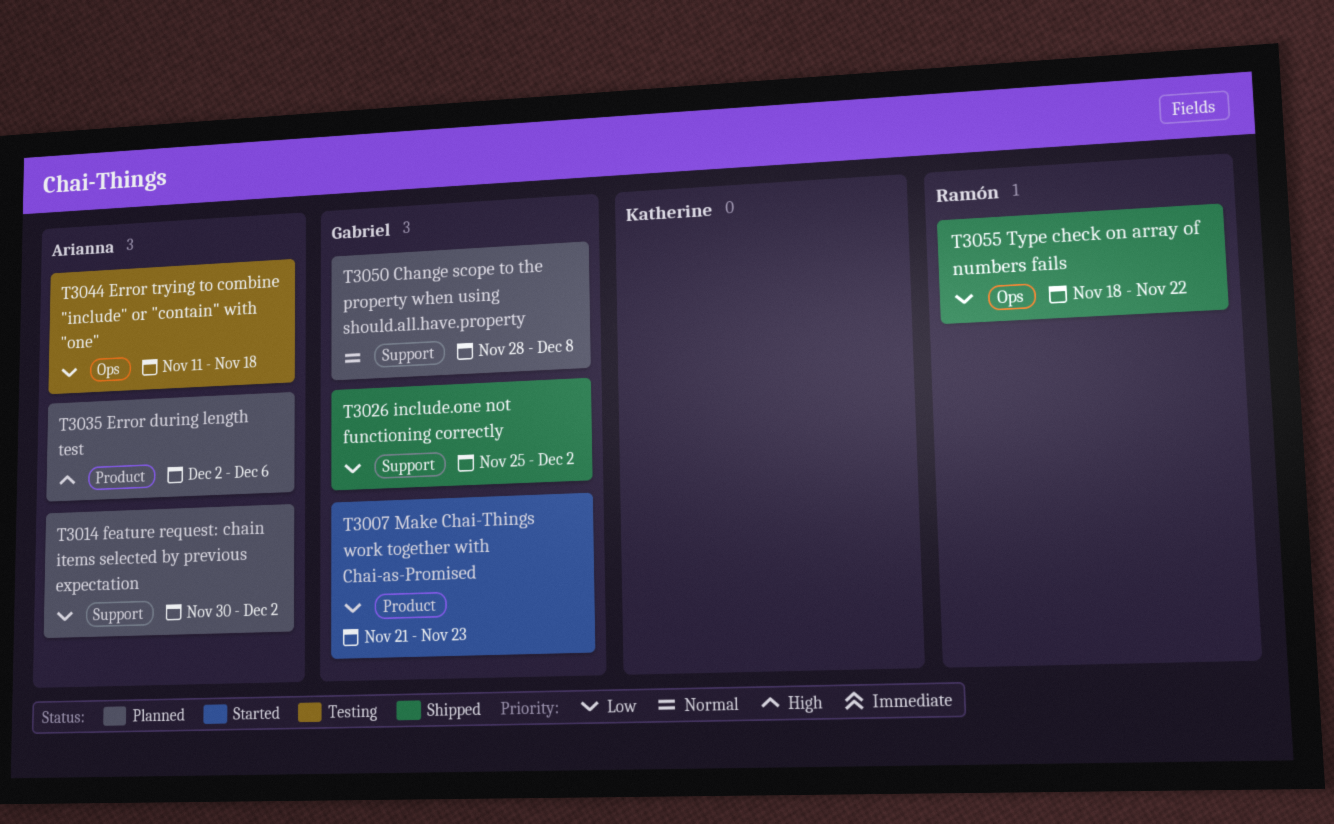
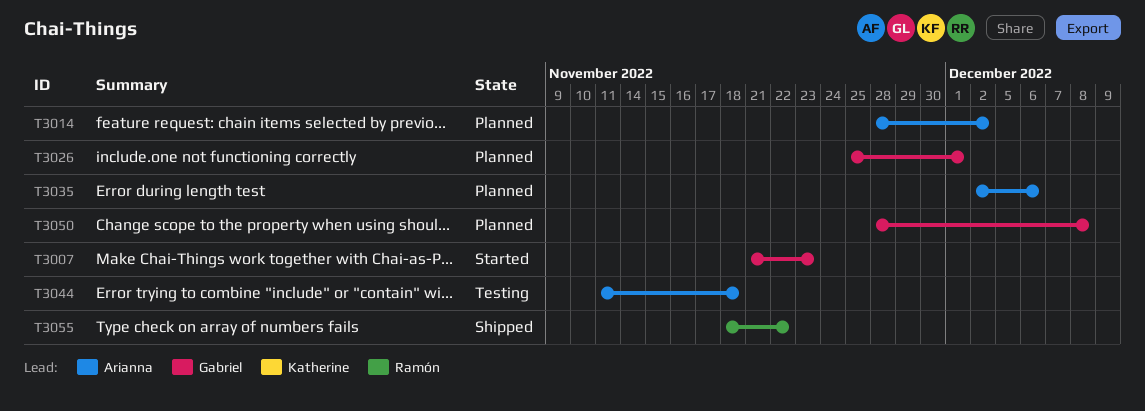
T3014, start: Nov 30 -> Nov 28
T3026, status: Shipped -> Planned
T3026, due: Dec 2 -> Dec 1

